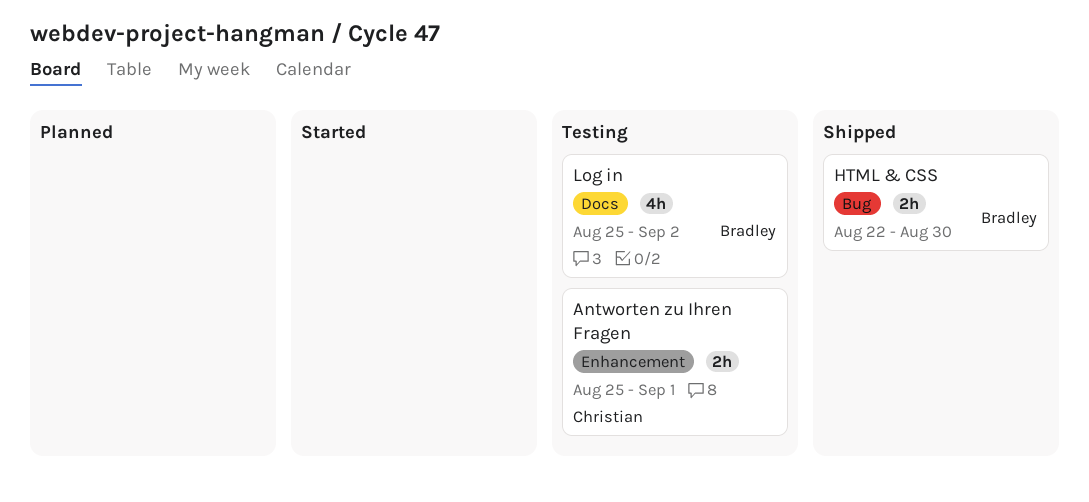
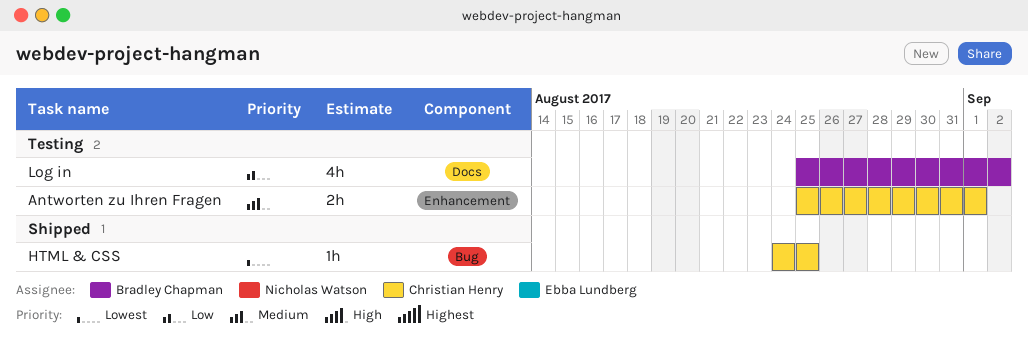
HTML & CSS, owner: Bradley Chapman -> Christian Henry
HTML & CSS, estimate: 2h -> 1h
HTML & CSS, start: Aug 22 -> Aug 24
HTML & CSS, due: Aug 30 -> Aug 25

